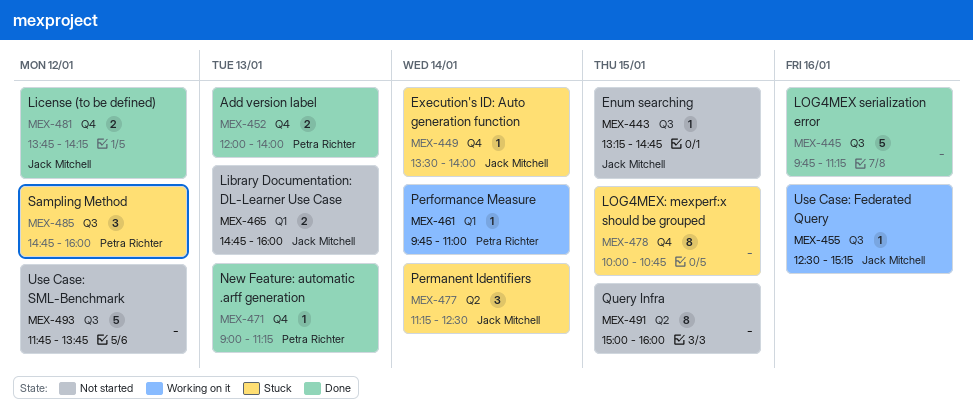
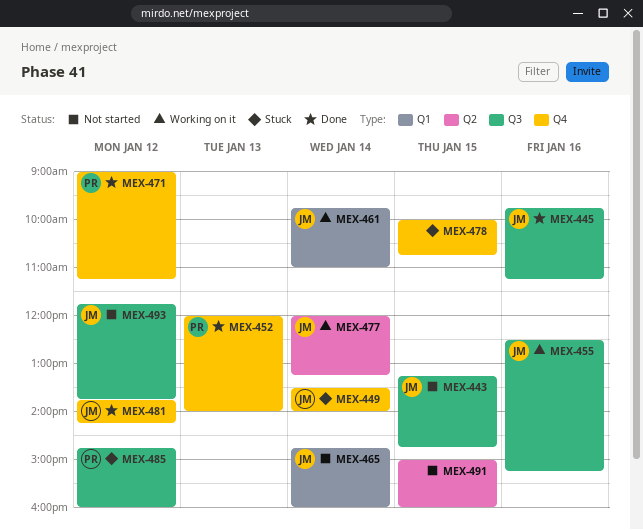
MEX-445, owner: none -> Jack Mitchell
MEX-461, owner: Petra Richter -> Jack Mitchell
MEX-465, day: Jan 13 -> Jan 14
MEX-471, day: Jan 13 -> Jan 12
MEX-477, status: Stuck -> Working on it
MEX-477, begins: 11:15 -> 12:00
MEX-477, ends: 12:30 -> 13:15
MEX-493, owner: none -> Jack Mitchell

